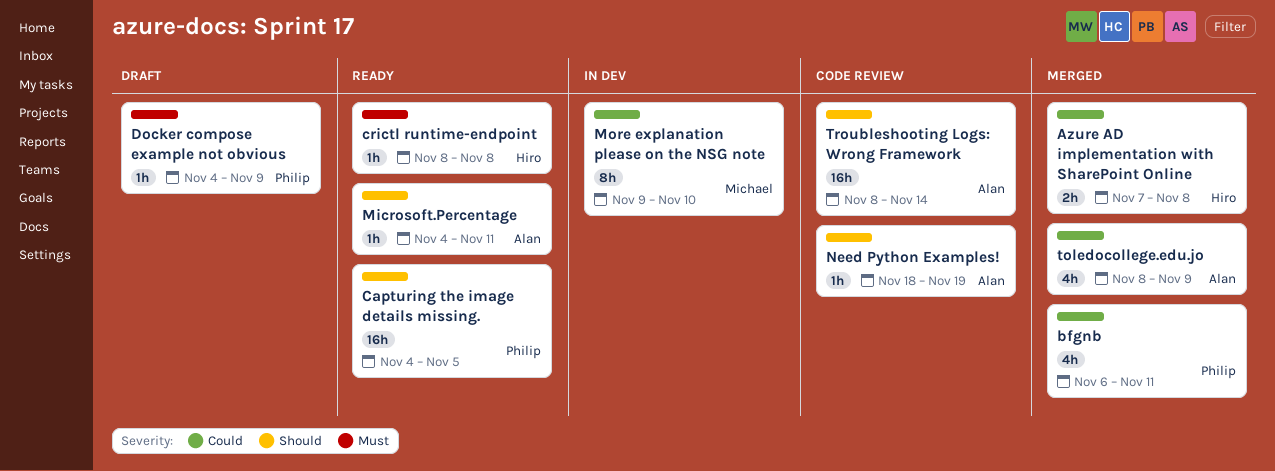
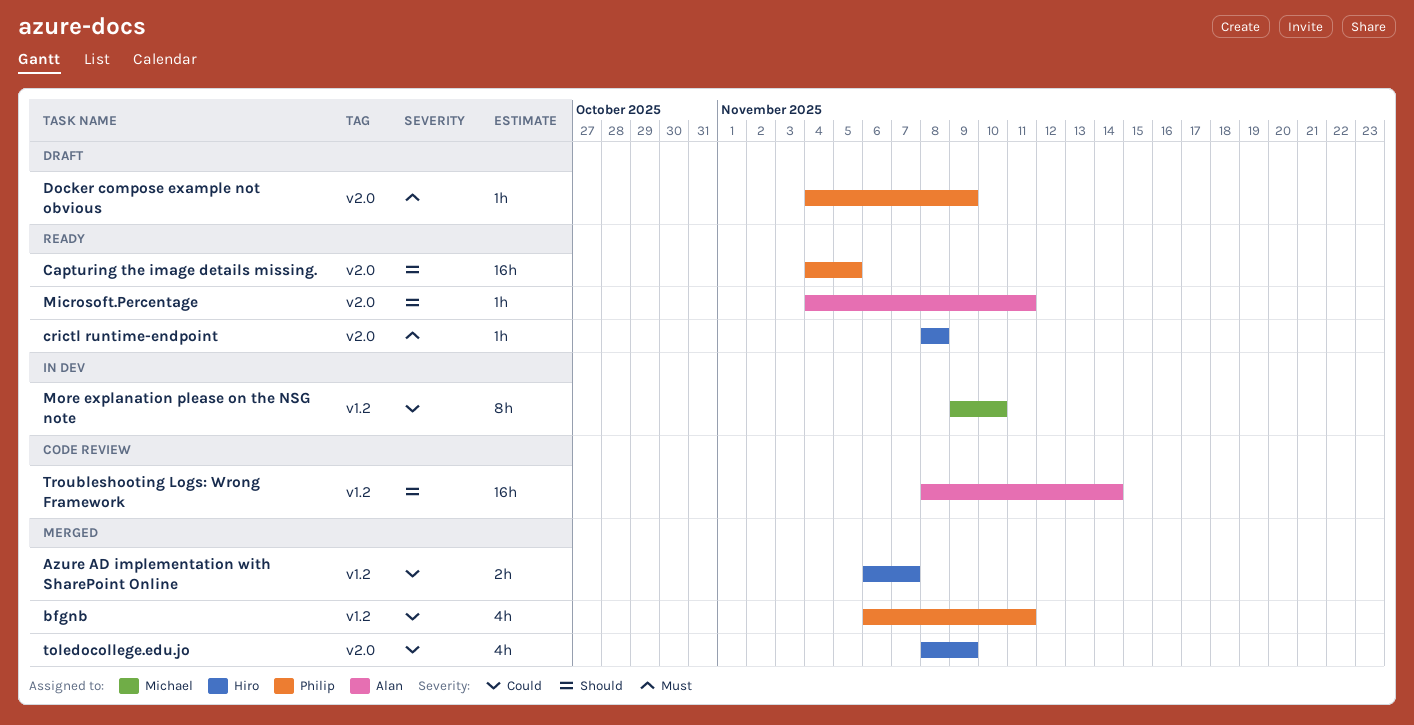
Azure AD implementation with SharePoint Online, start: Nov 7 -> Nov 6
Azure AD implementation with SharePoint Online, due: Nov 8 -> Nov 7
Need Python Examples!: present -> none
toledocollege.edu.jo, owner: Alan -> Hiro

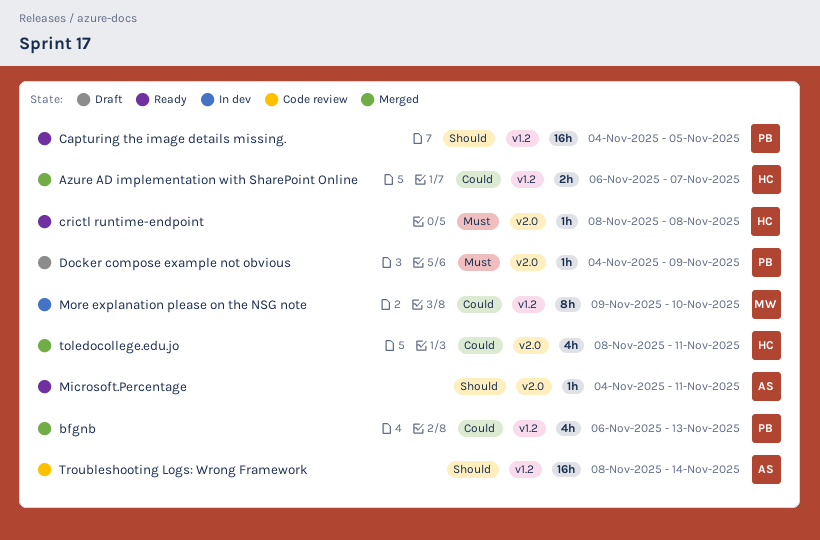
bfgnb, due: Nov 11 -> Nov 13
Capturing the image details missing., label: v2.0 -> v1.2
toledocollege.edu.jo, due: Nov 9 -> Nov 11

